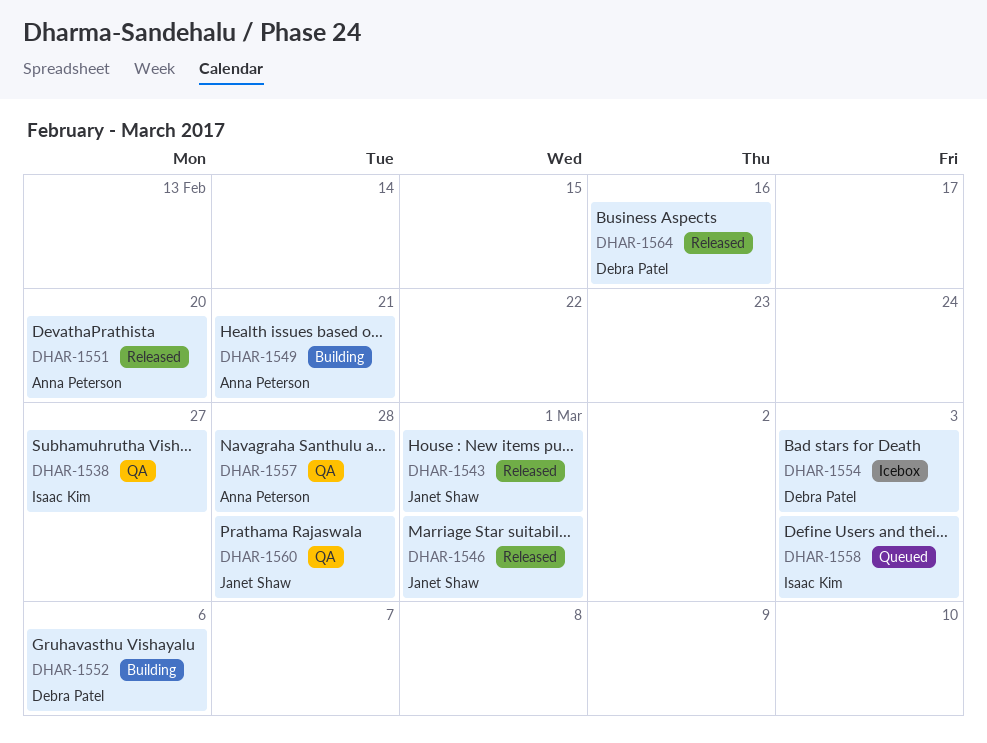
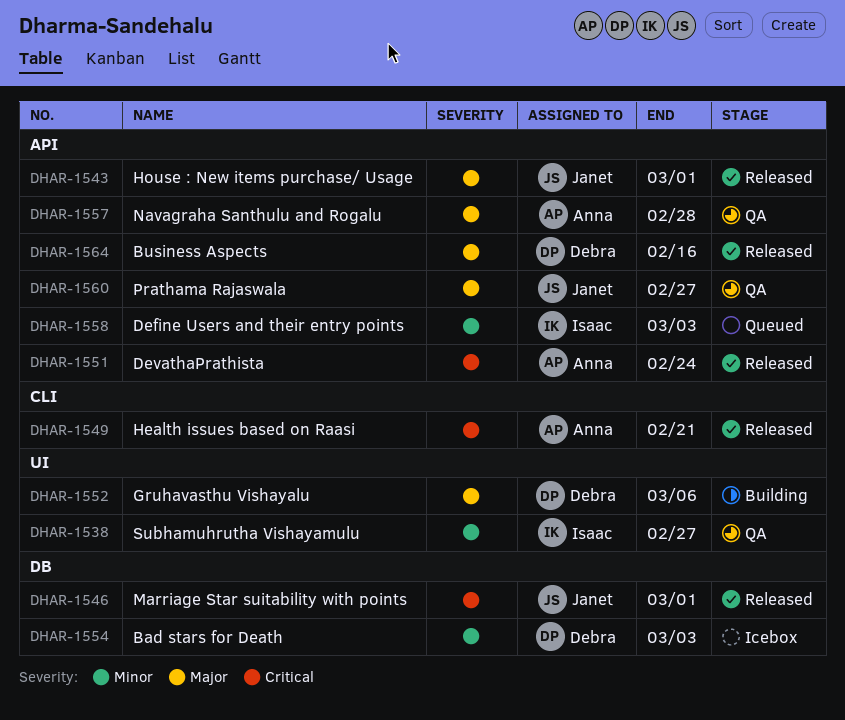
DHAR-1549, status: Building -> Released
DHAR-1551, due: Feb 20 -> Feb 24
DHAR-1560, due: Feb 28 -> Feb 27

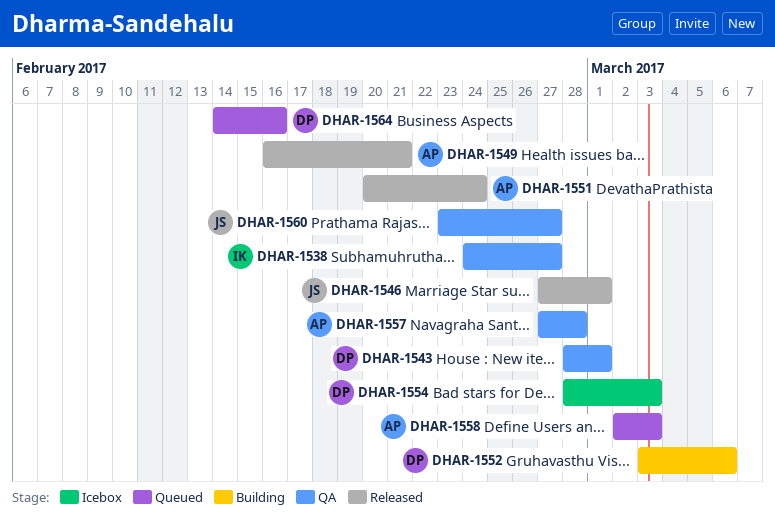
DHAR-1543, status: Released -> QA
DHAR-1543, owner: Janet -> Debra
DHAR-1558, owner: Isaac -> Anna
DHAR-1564, status: Released -> Queued

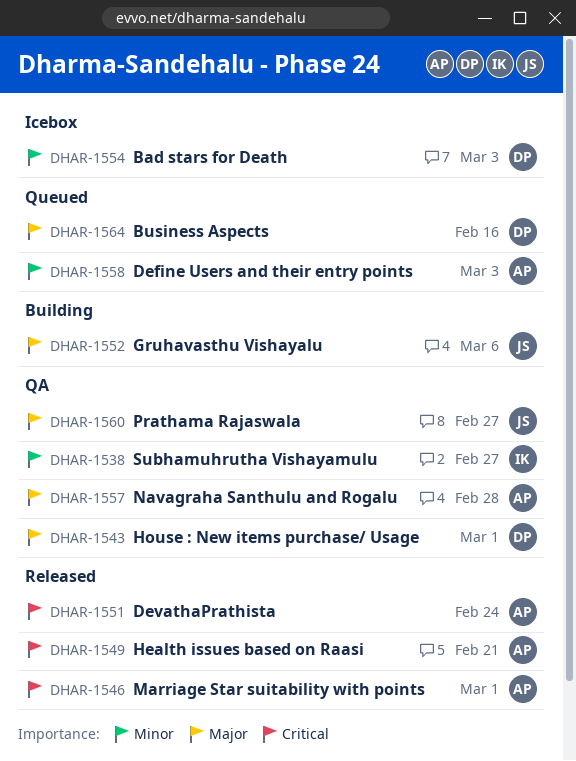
DHAR-1546, owner: JS -> AP
DHAR-1552, owner: DP -> JS

